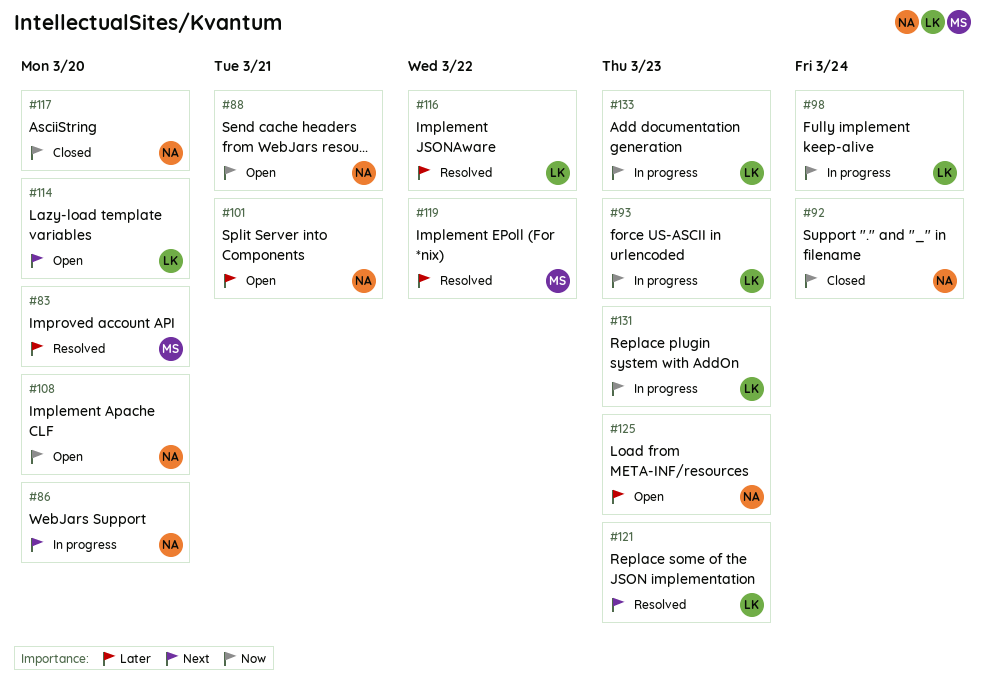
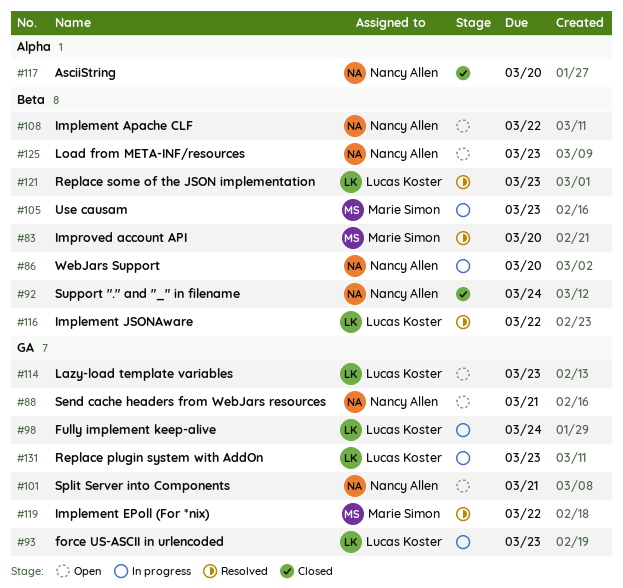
#105: none -> present
#108, due: Mar 20 -> Mar 22
#114, due: Mar 20 -> Mar 23
#133: present -> none

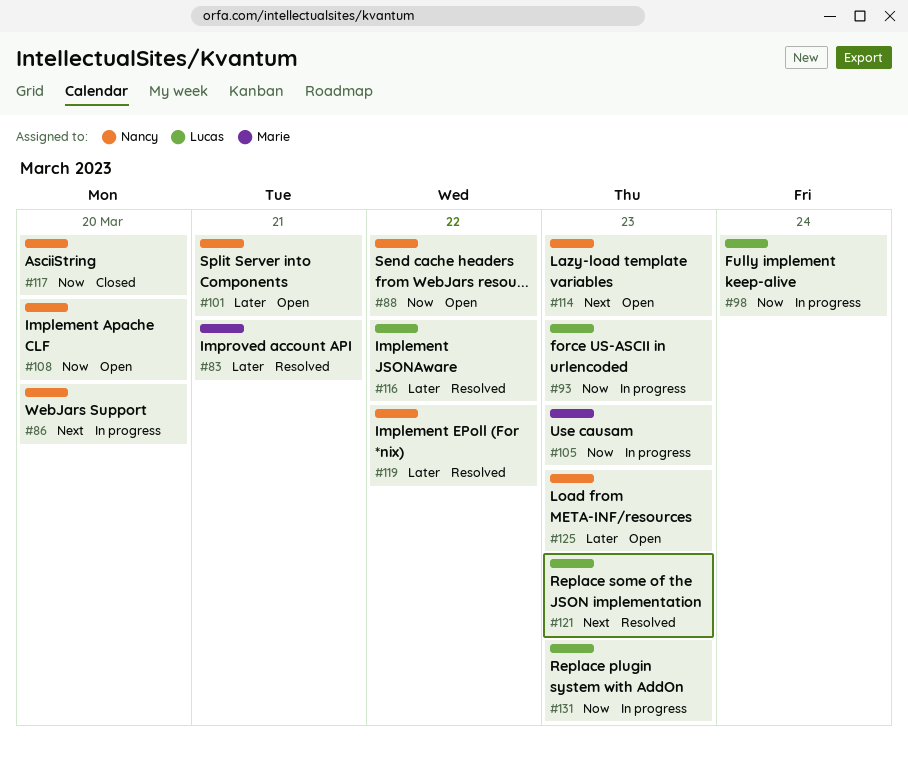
#83, due: Mar 20 -> Mar 21
#88, due: Mar 21 -> Mar 22
#92: present -> none
#108, due: Mar 22 -> Mar 20
#114, owner: Lucas Koster -> Nancy Allen
#119, owner: Marie Simon -> Nancy Allen

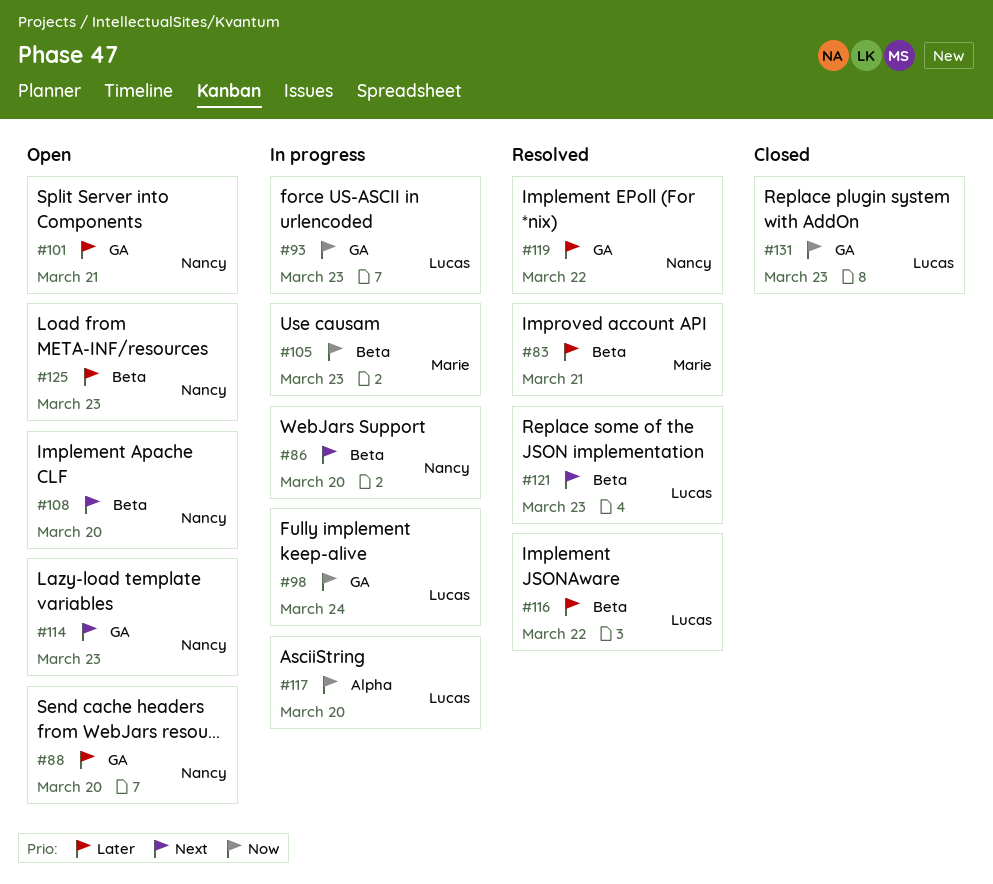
#88, priority: Now -> Later
#88, due: Mar 22 -> Mar 20
#108, priority: Now -> Next
#117, status: Closed -> In progress
#117, owner: Nancy -> Lucas
#131, status: In progress -> Closed

